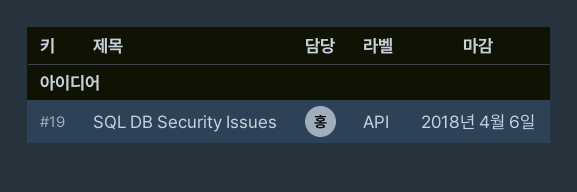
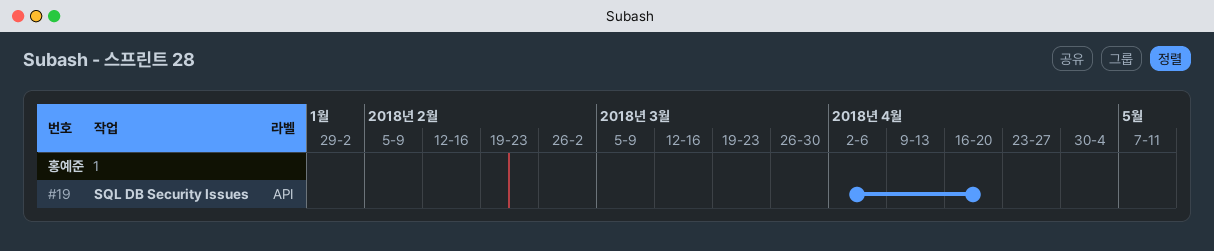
#19, due: Apr 6 -> Apr 20

